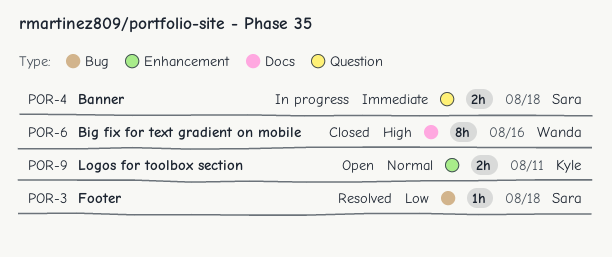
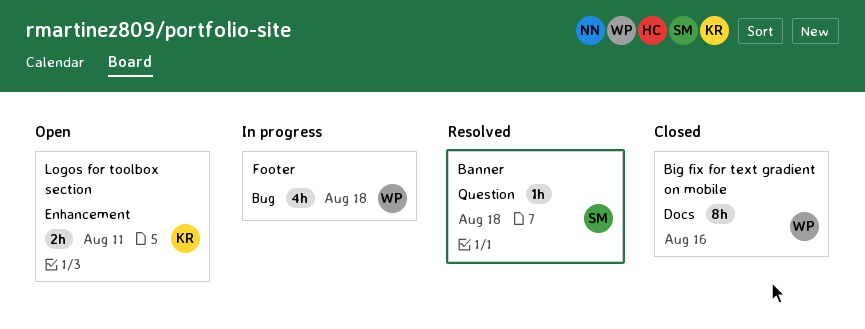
Banner, status: In progress -> Resolved
Banner, estimate: 2h -> 1h
Footer, status: Resolved -> In progress
Footer, owner: Sara -> Wanda
Footer, estimate: 1h -> 4h

